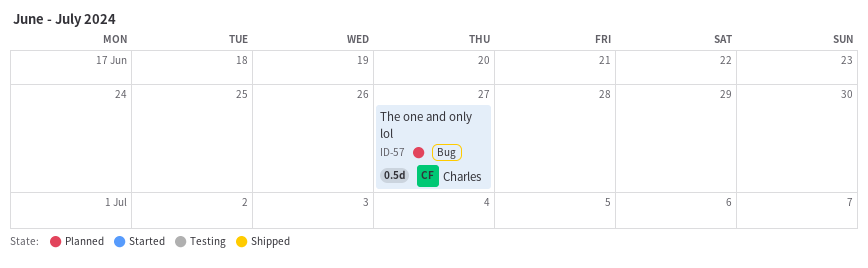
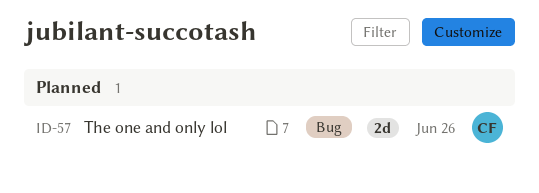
ID-57, estimate: 0.5d -> 2d
ID-57, due: Jun 27 -> Jun 26

